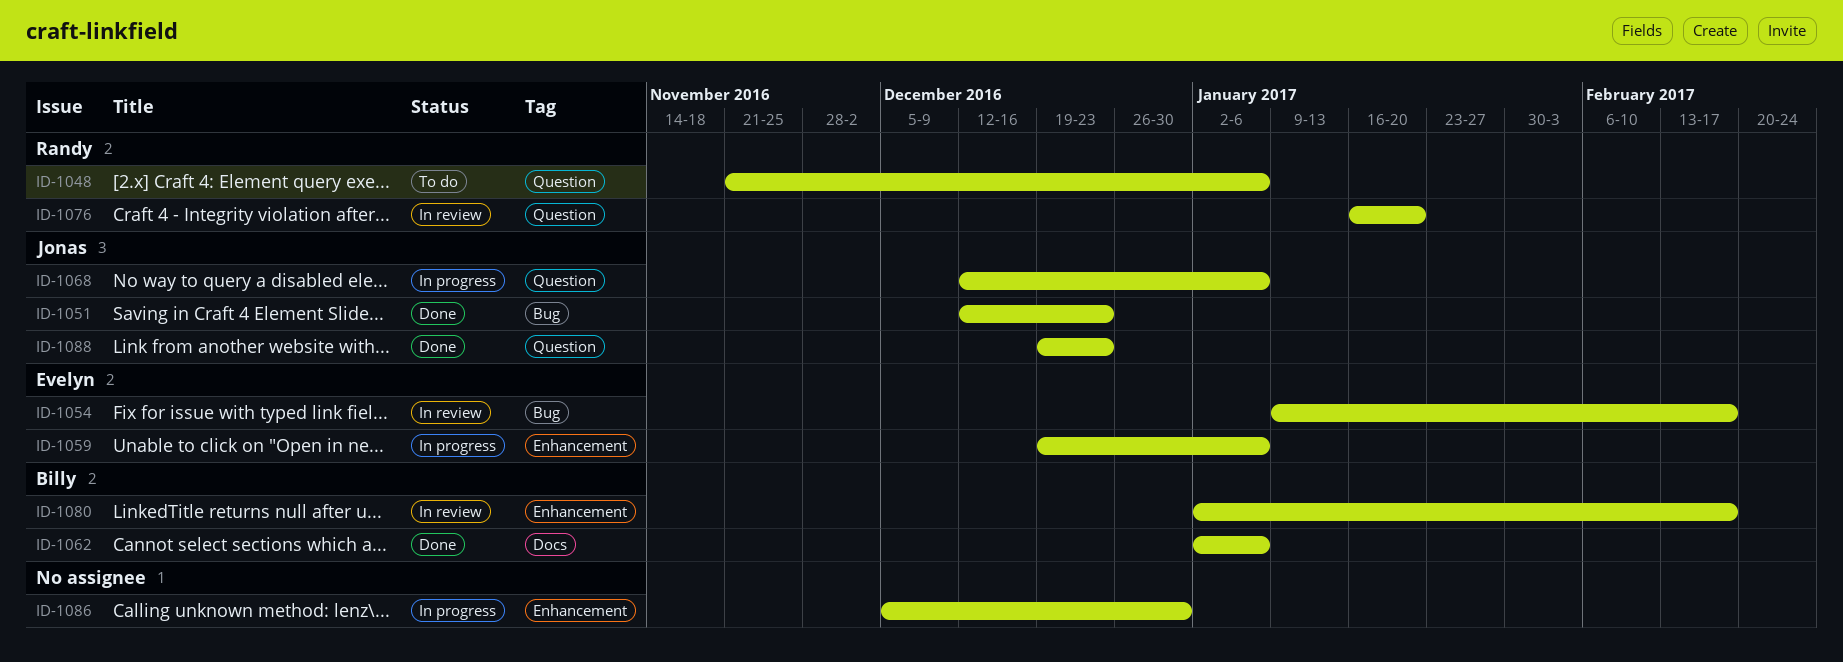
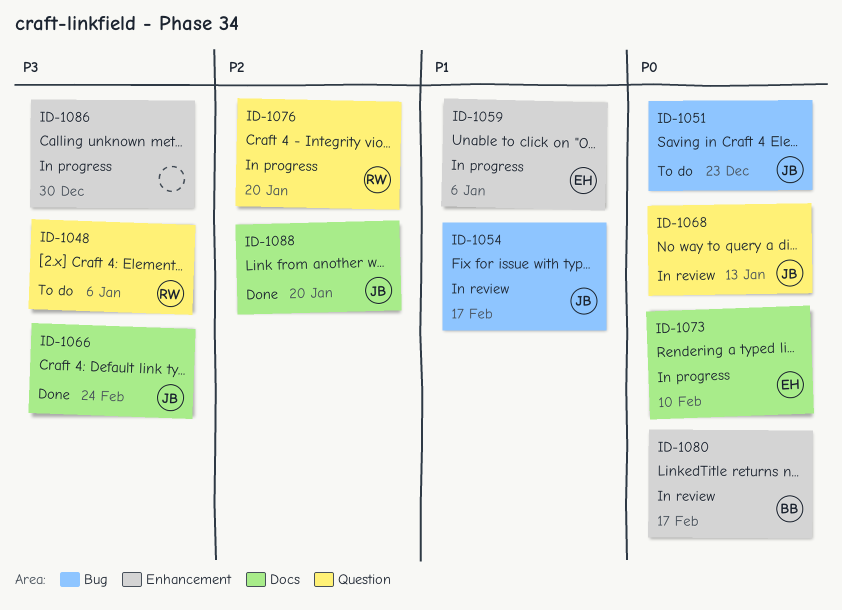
ID-1051, status: Done -> To do
ID-1054, owner: Evelyn -> Jonas
ID-1062: present -> none
ID-1066: none -> present
ID-1068, status: In progress -> In review
ID-1068, due: Jan 6 -> Jan 13
ID-1073: none -> present
ID-1076, status: In review -> In progress
ID-1088, label: Question -> Docs
ID-1088, due: Dec 23 -> Jan 20

